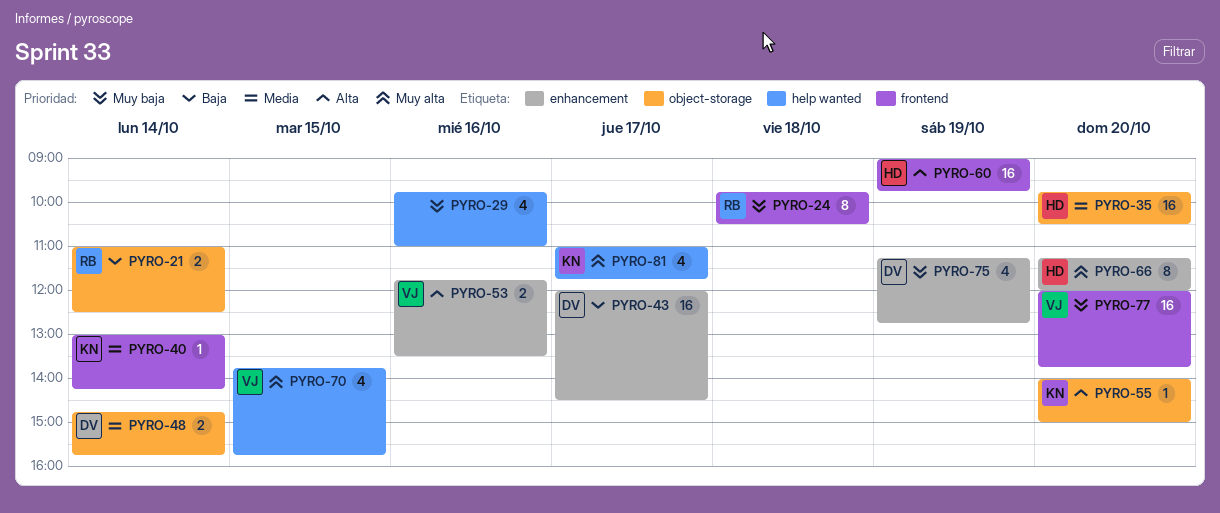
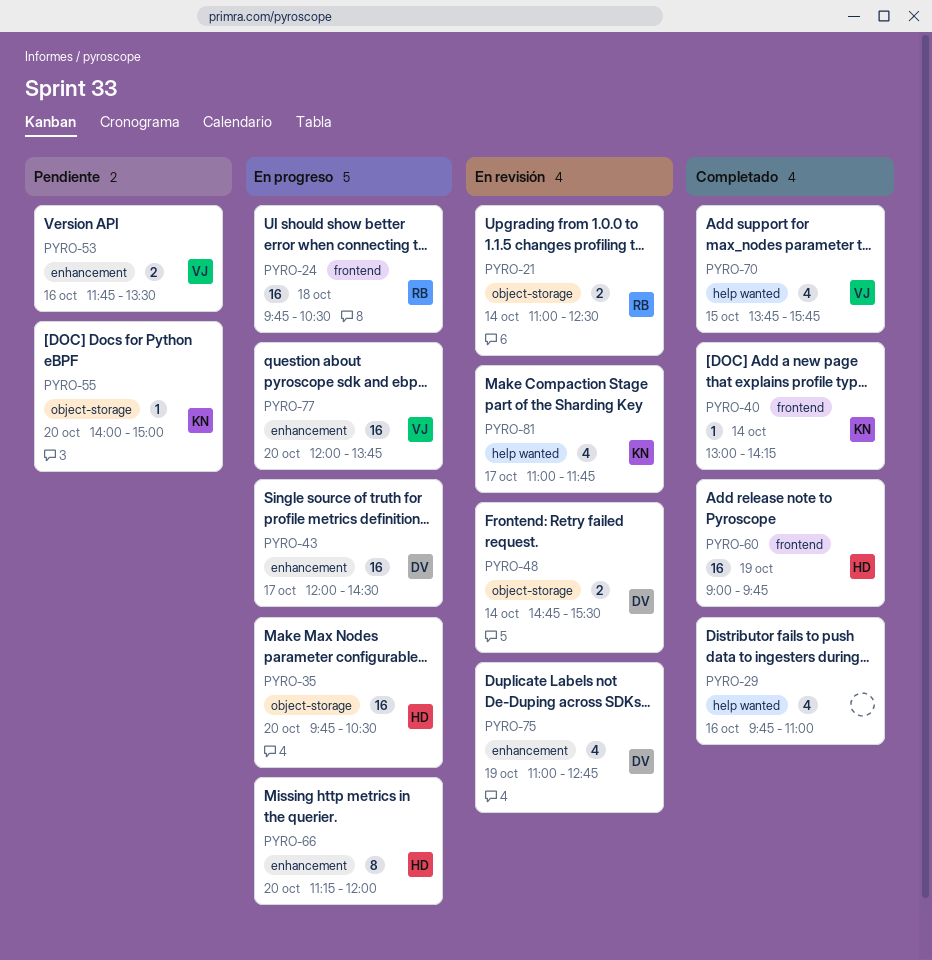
PYRO-24, estimate: 8 -> 16
PYRO-48, ends: 15:45 -> 15:30
PYRO-75, begins: 11:15 -> 11:00
PYRO-77, label: frontend -> enhancement

